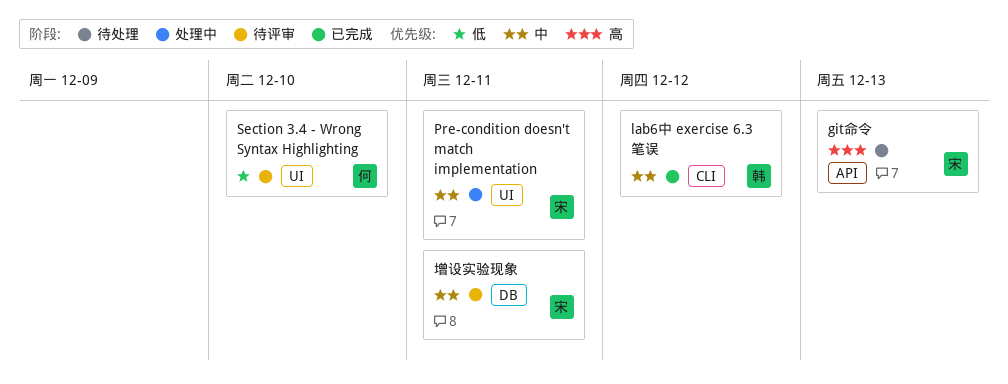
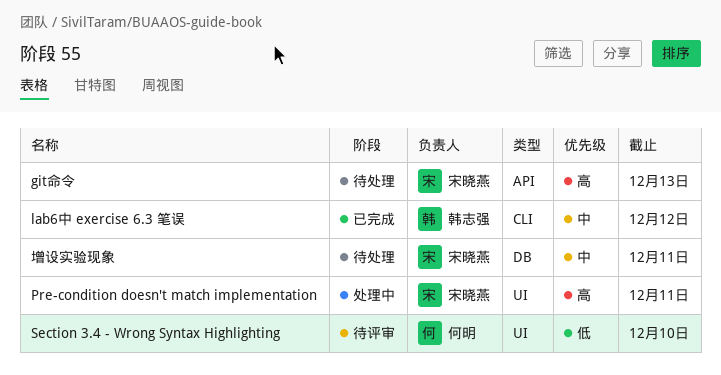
Pre-condition doesn't match implementation, priority: 中 -> 高
增设实验现象, status: 待评审 -> 待处理

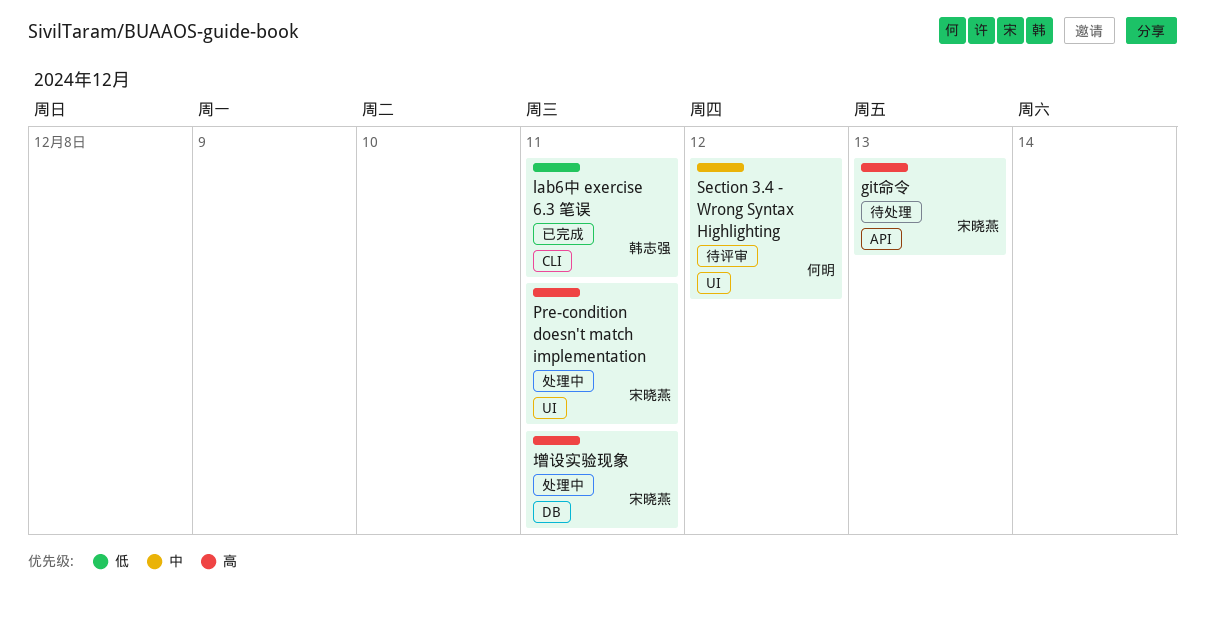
lab6中 exercise 6.3 笔误, priority: 中 -> 低
lab6中 exercise 6.3 笔误, due: Dec 12 -> Dec 11
Section 3.4 - Wrong Syntax Highlighting, priority: 低 -> 中
Section 3.4 - Wrong Syntax Highlighting, due: Dec 10 -> Dec 12
增设实验现象, status: 待处理 -> 处理中
增设实验现象, priority: 中 -> 高

